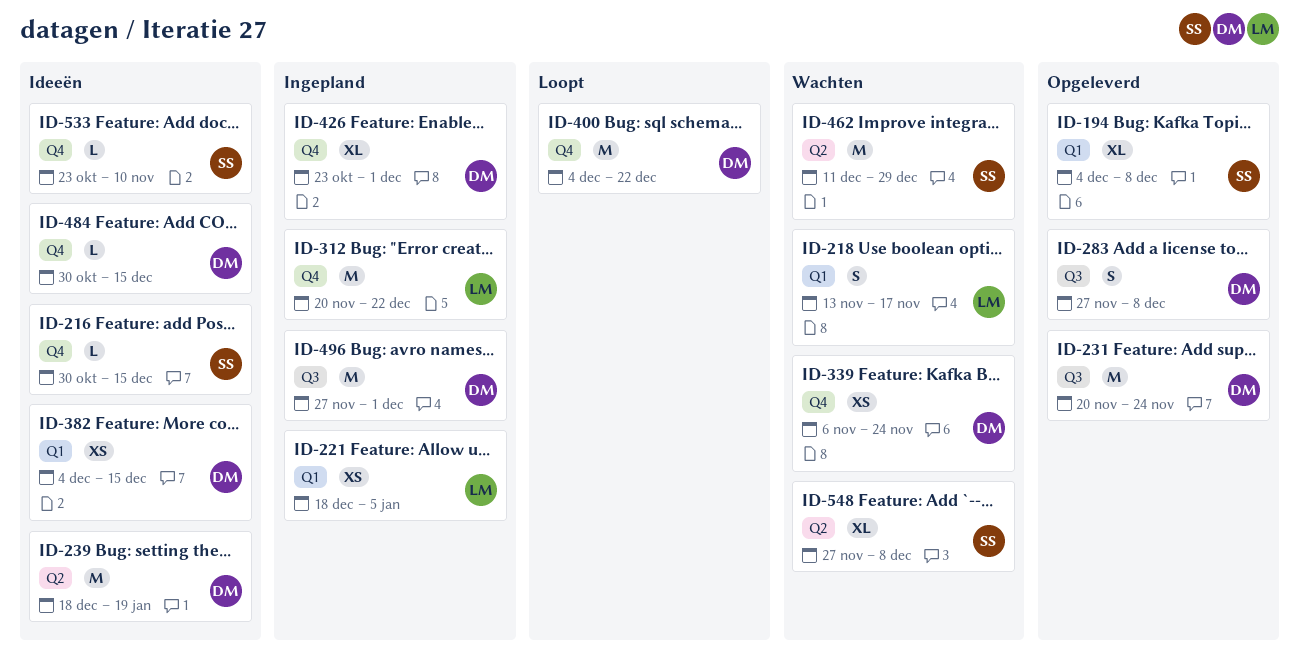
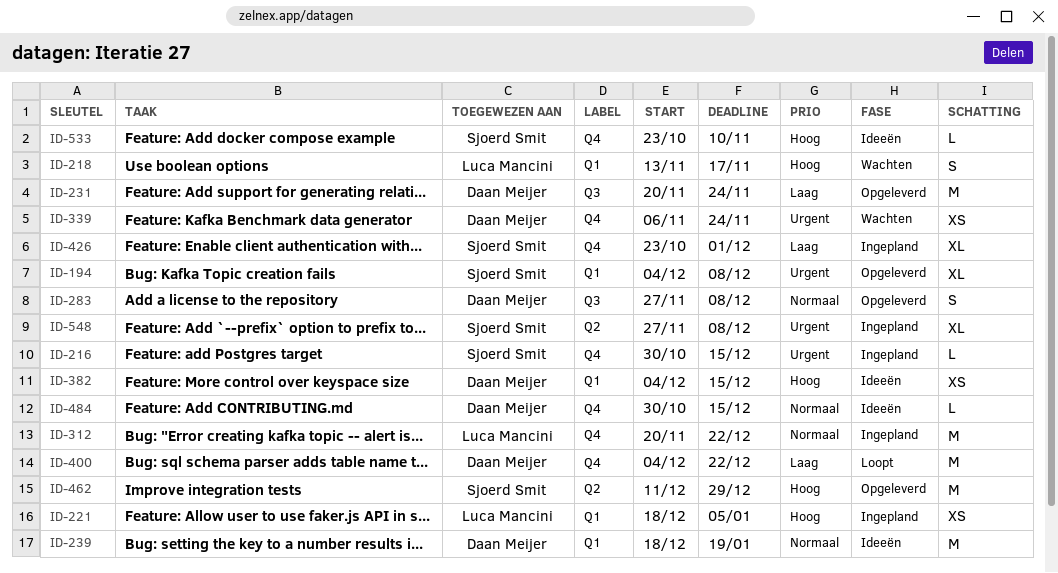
ID-216, status: Ideeën -> Ingepland
ID-239, label: Q2 -> Q1
ID-426, owner: Daan Meijer -> Sjoerd Smit
ID-462, status: Wachten -> Opgeleverd
ID-496: present -> none
ID-548, status: Wachten -> Ingepland

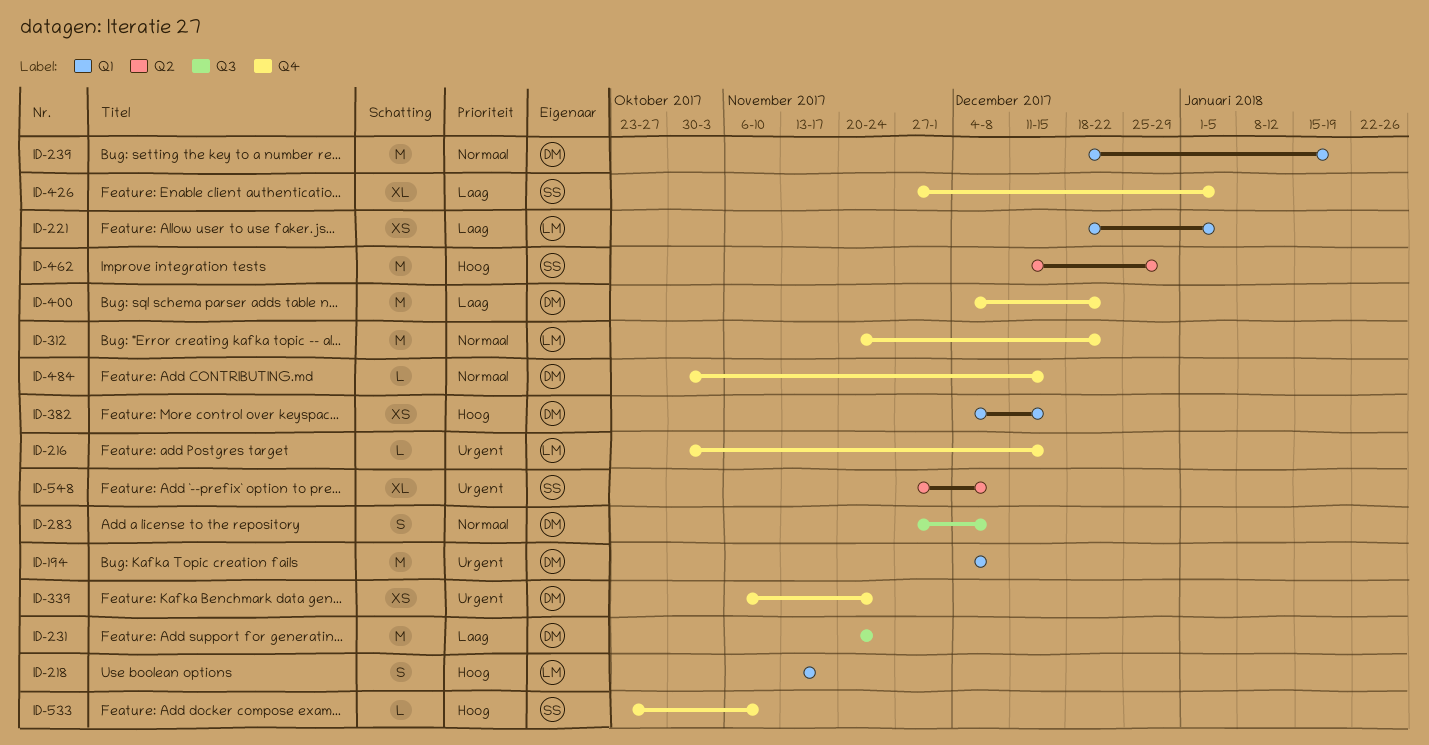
ID-194, owner: Sjoerd Smit -> Daan Meijer
ID-194, estimate: XL -> M
ID-216, owner: Sjoerd Smit -> Luca Mancini
ID-221, priority: Hoog -> Laag
ID-426, start: Oct 23 -> Nov 27
ID-426, due: Dec 1 -> Jan 5

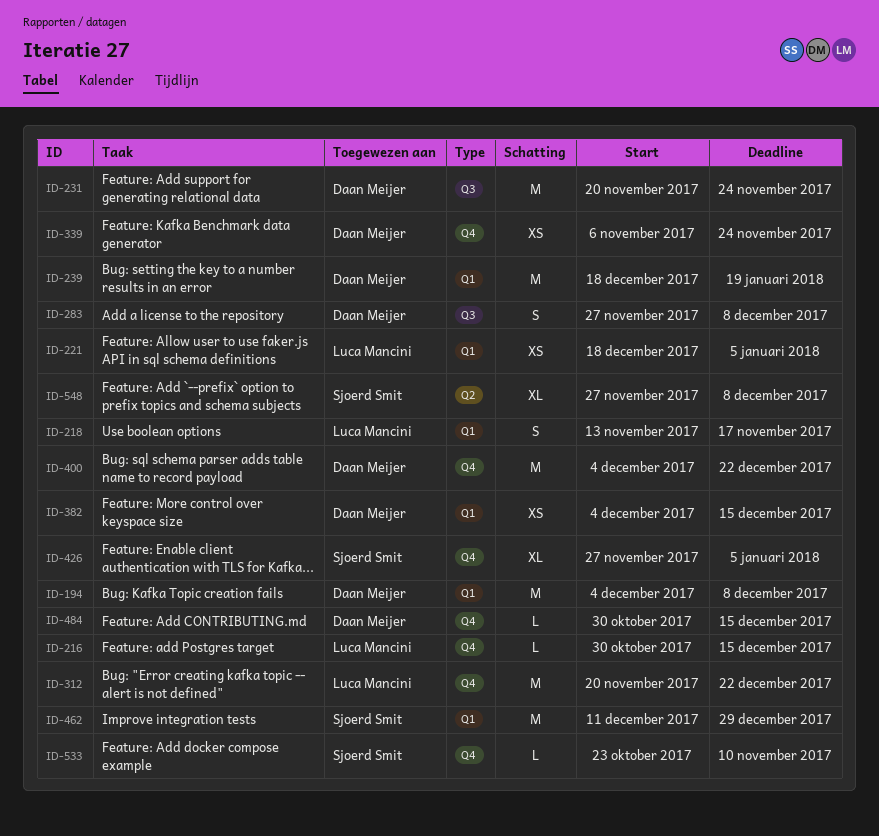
ID-462, label: Q2 -> Q1

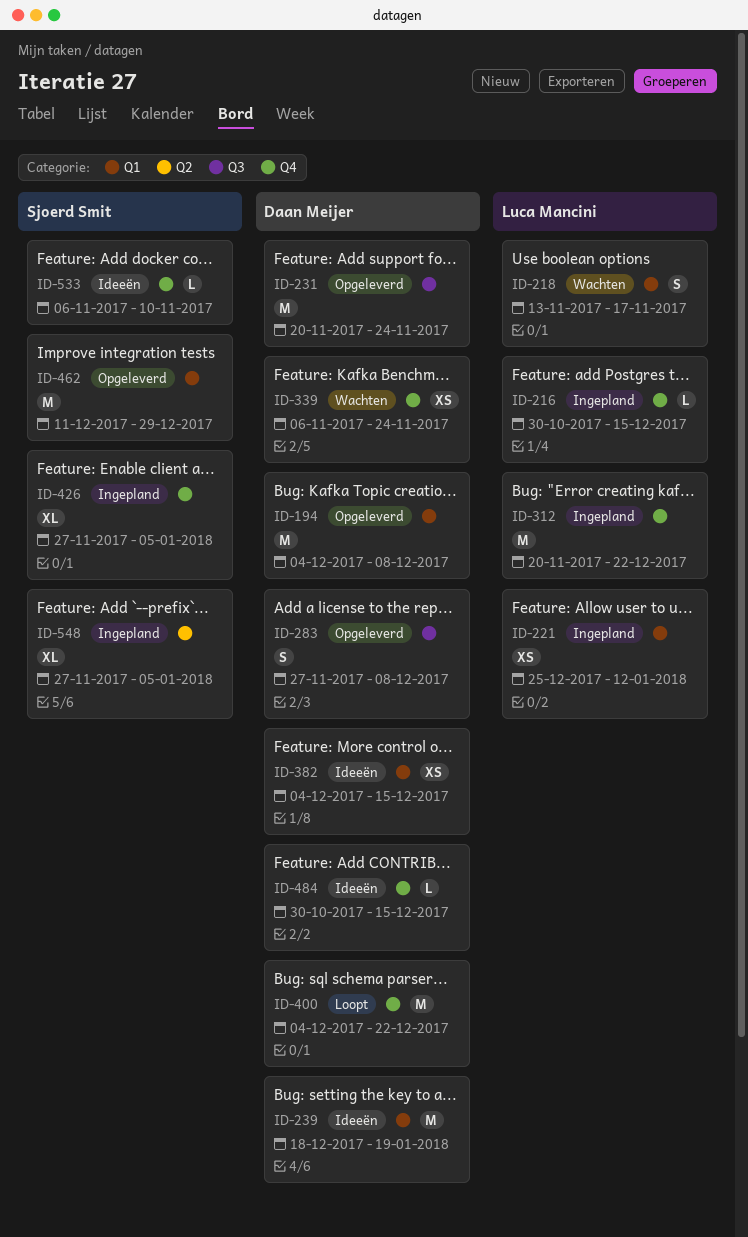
ID-221, start: Dec 18 -> Dec 25
ID-221, due: Jan 5 -> Jan 12
ID-533, start: Oct 23 -> Nov 6
ID-548, due: Dec 8 -> Jan 5

